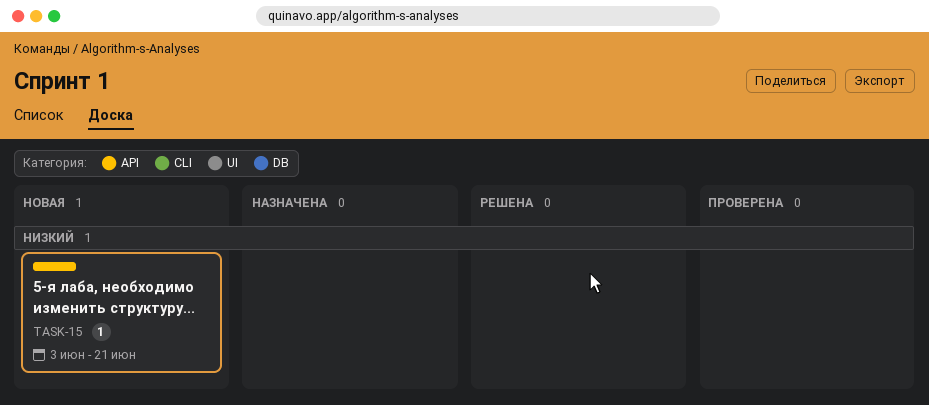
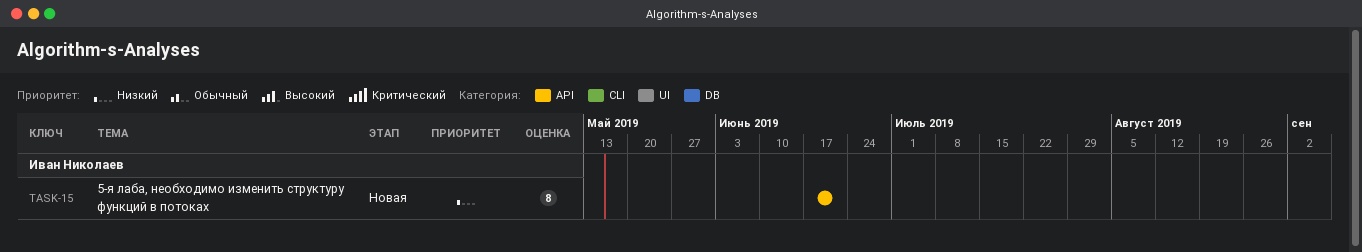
TASK-15, estimate: 1 -> 8
TASK-15, start: Jun 3 -> Jun 17

